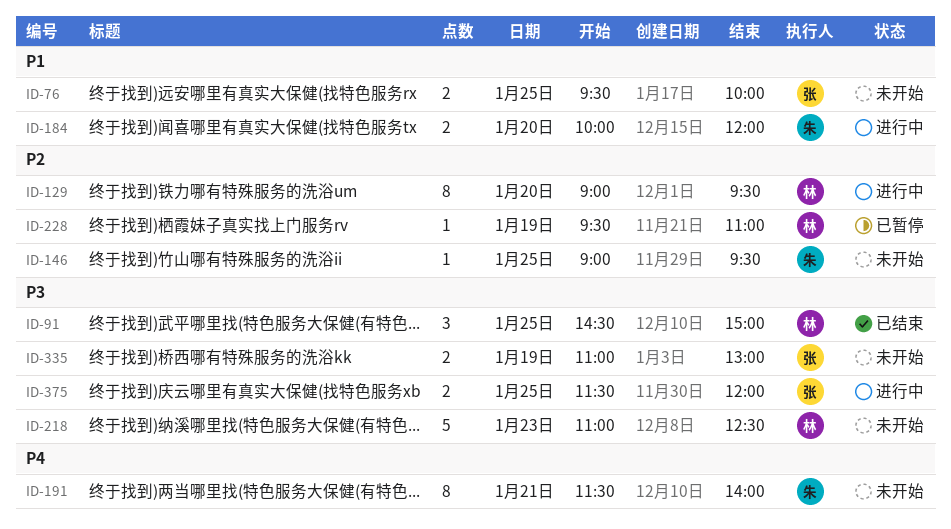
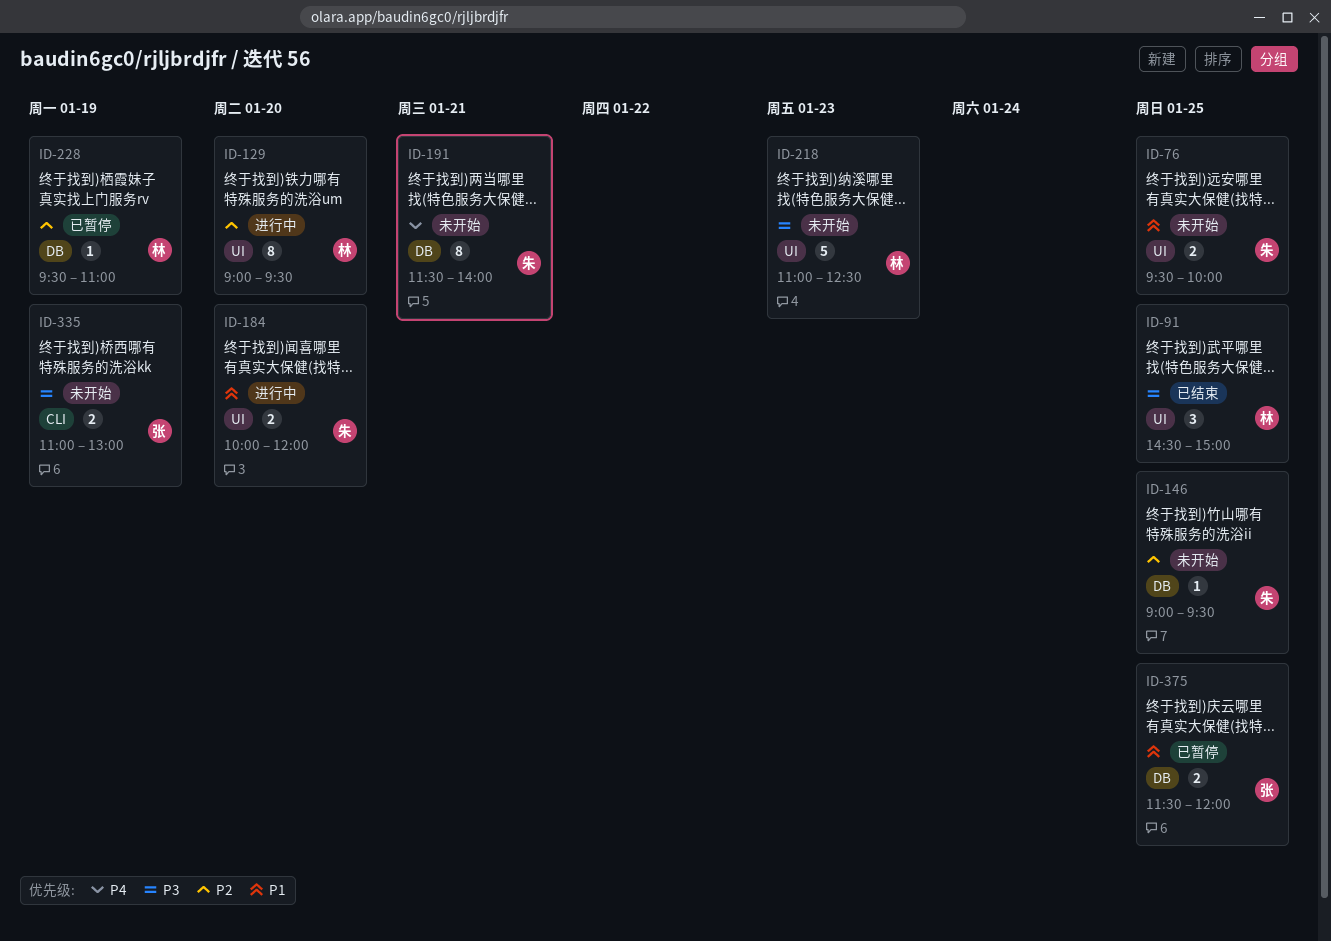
ID-76, owner: 张 -> 朱
ID-375, status: 进行中 -> 已暂停
ID-375, priority: P3 -> P1

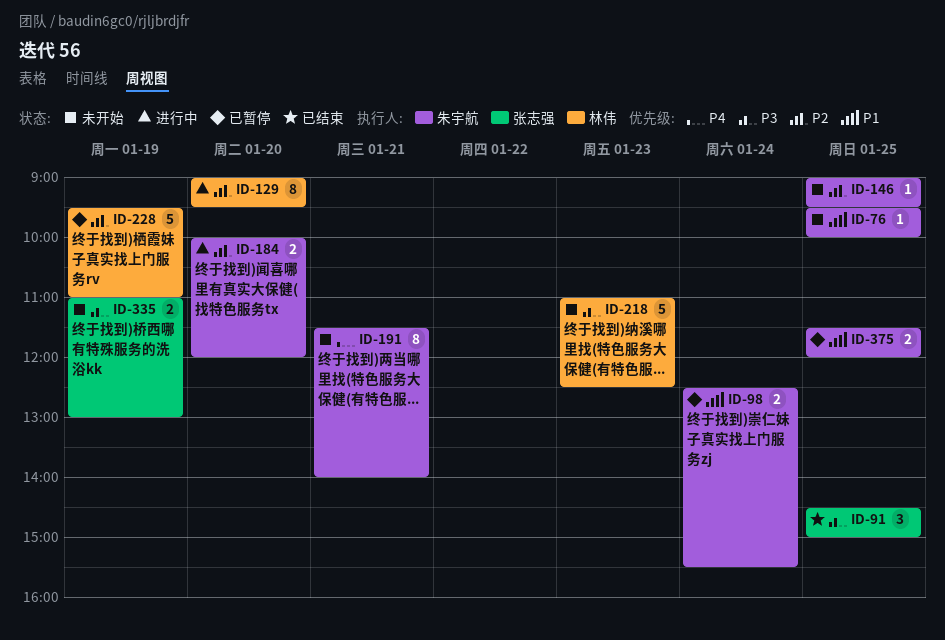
ID-76, estimate: 2 -> 1
ID-91, owner: 林伟 -> 张志强
ID-98: none -> present
ID-184, priority: P1 -> P2
ID-228, estimate: 1 -> 5
ID-375, owner: 张志强 -> 朱宇航

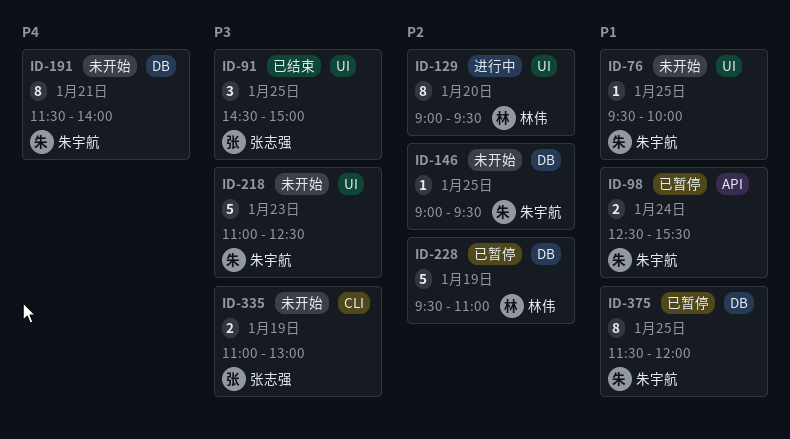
ID-184: present -> none
ID-218, owner: 林伟 -> 朱宇航
ID-375, estimate: 2 -> 8

